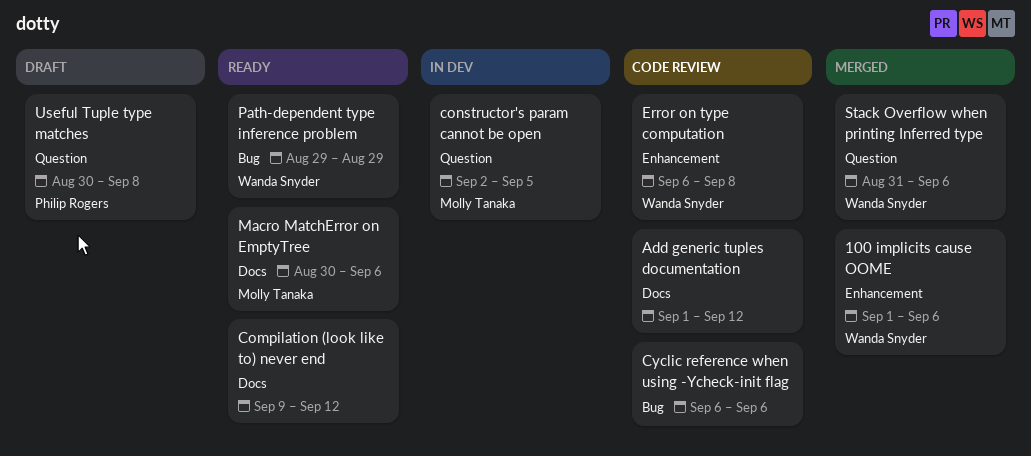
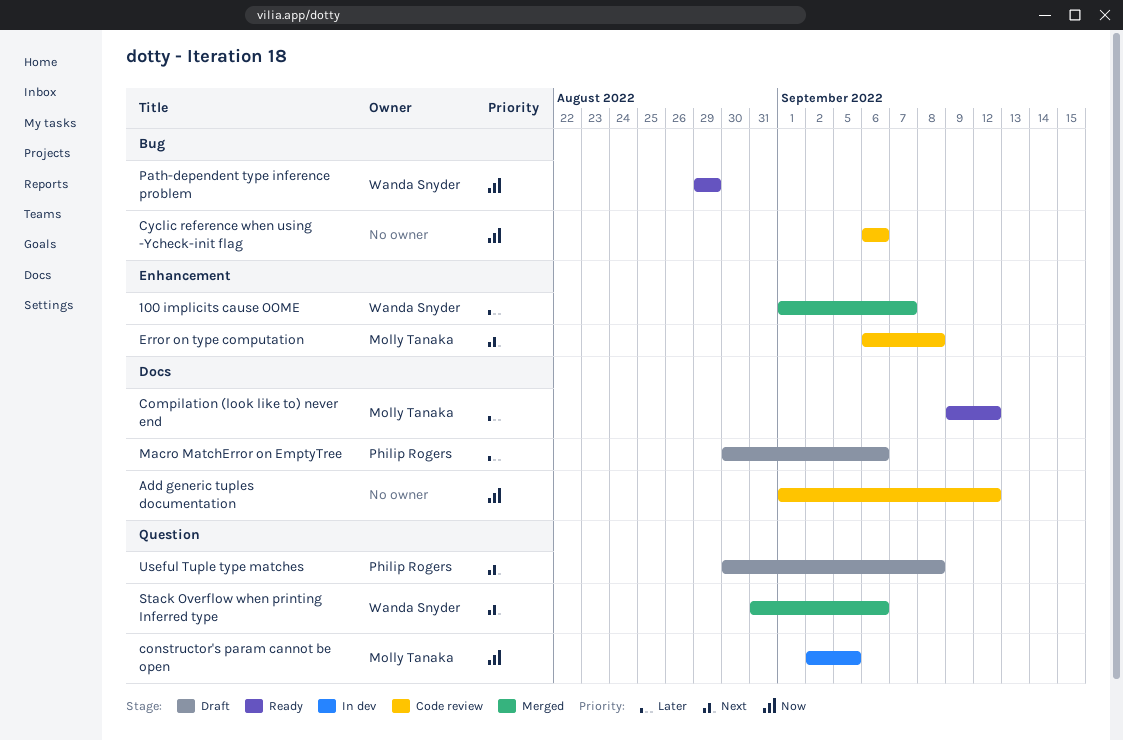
100 implicits cause OOME, due: Sep 6 -> Sep 7
Compilation (look like to) never end, owner: none -> Molly Tanaka
Error on type computation, owner: Wanda Snyder -> Molly Tanaka
Macro MatchError on EmptyTree, status: Ready -> Draft
Macro MatchError on EmptyTree, owner: Molly Tanaka -> Philip Rogers

